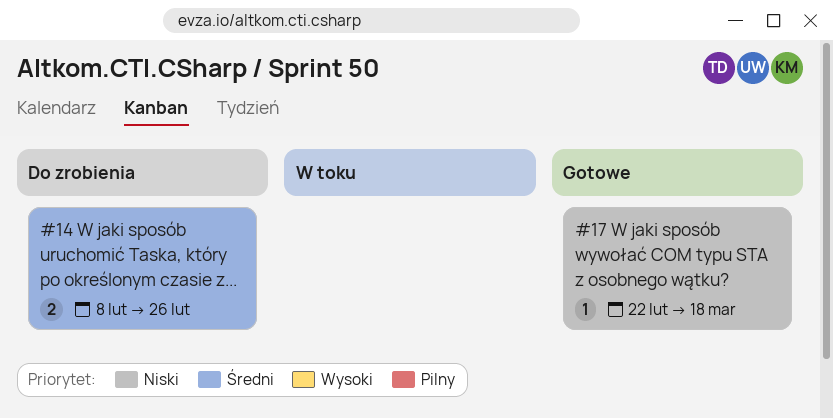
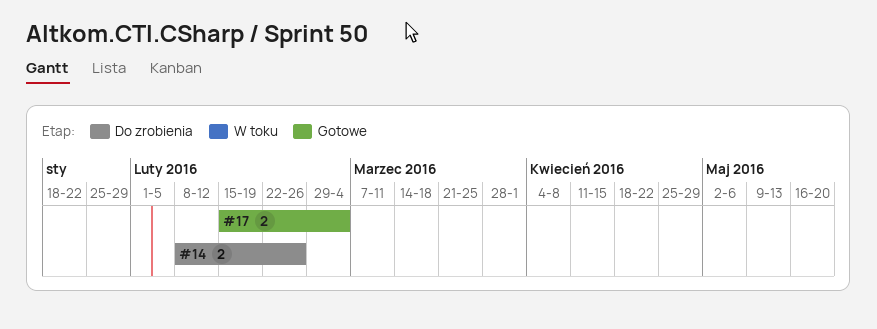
#17, estimate: 1 -> 2
#17, start: Feb 22 -> Feb 15
#17, due: Mar 18 -> Mar 4

